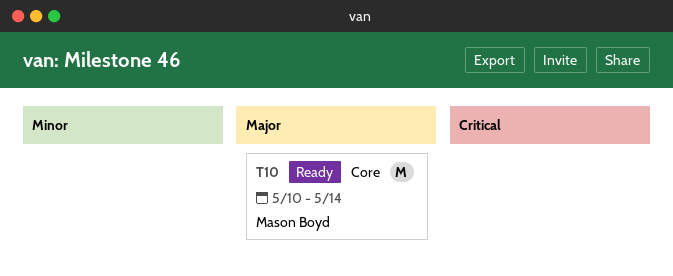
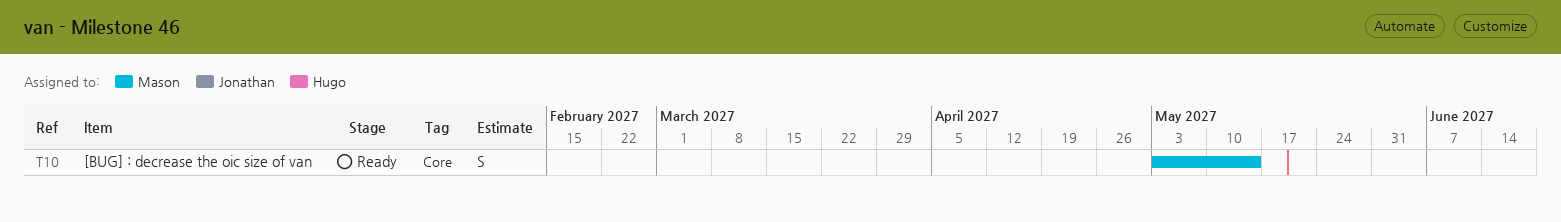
T10, estimate: M -> S
T10, start: May 10 -> May 3

